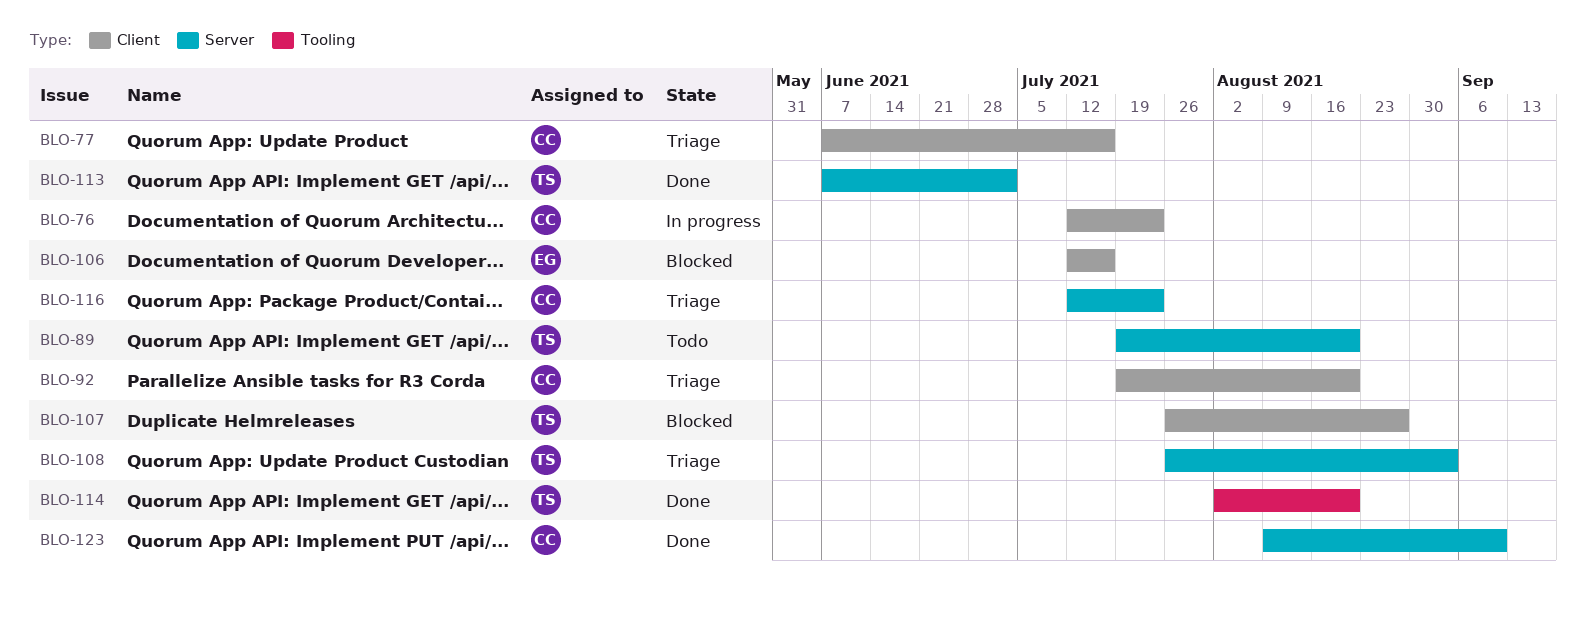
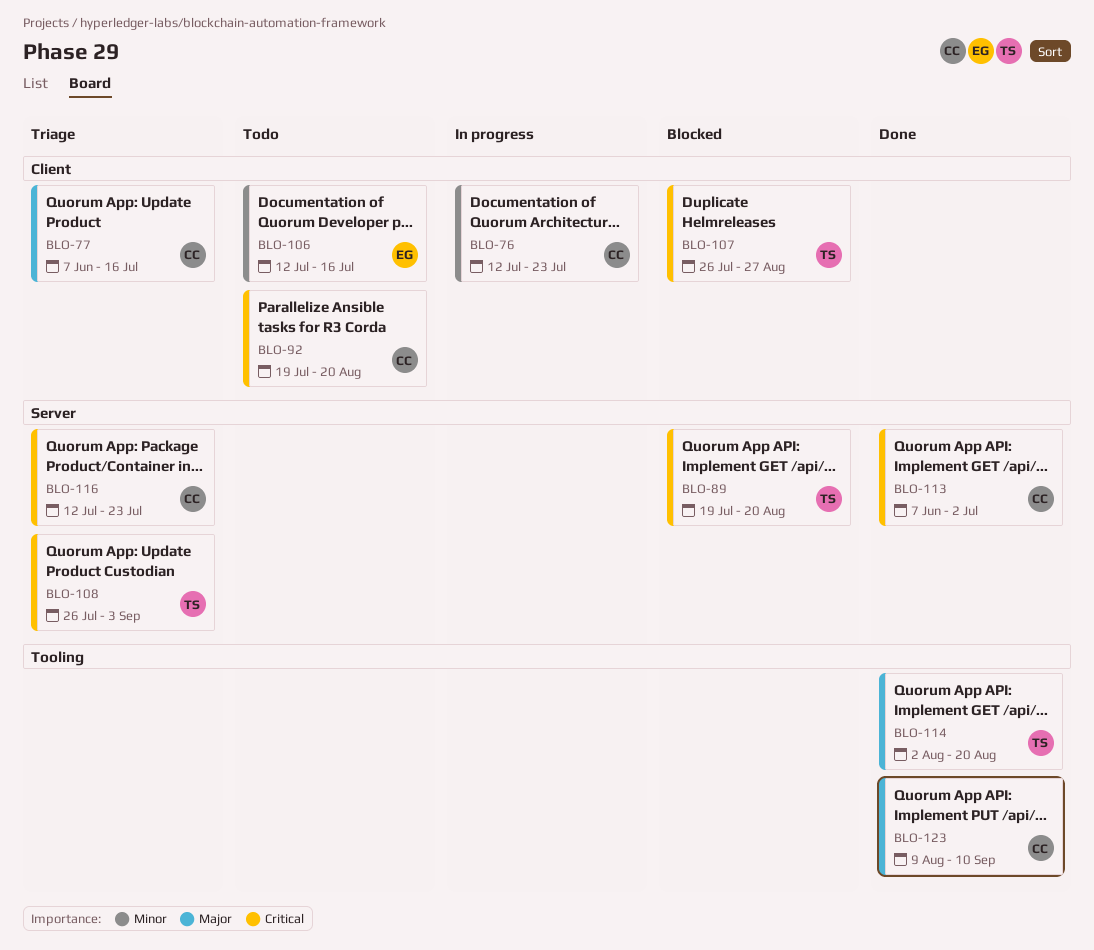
BLO-89, status: Todo -> Blocked
BLO-92, status: Triage -> Todo
BLO-106, status: Blocked -> Todo
BLO-113, owner: TS -> CC
BLO-123, label: Server -> Tooling

